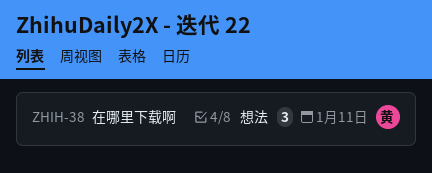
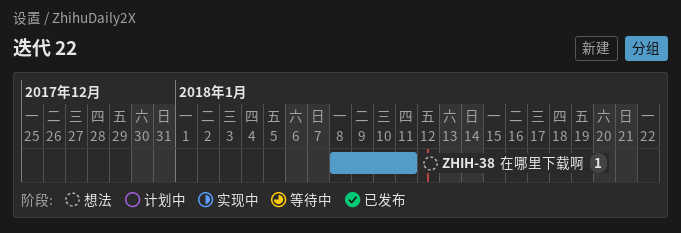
ZHIH-38, estimate: 3 -> 1

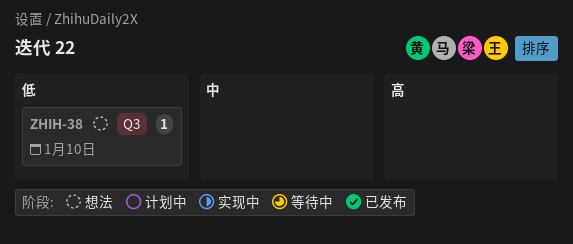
ZHIH-38, due: Jan 11 -> Jan 10

